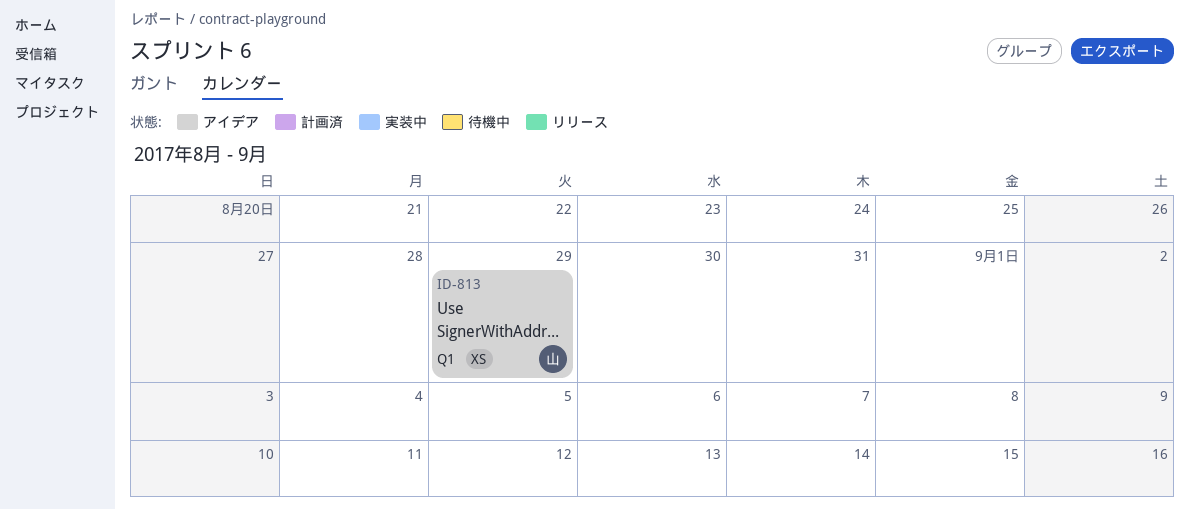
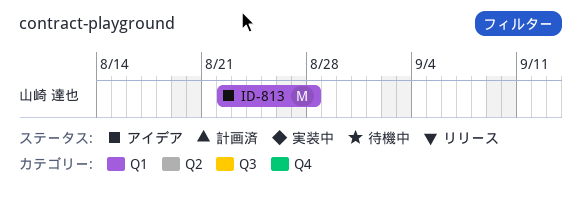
ID-813, estimate: XS -> M
ID-813, due: Aug 29 -> Aug 28

